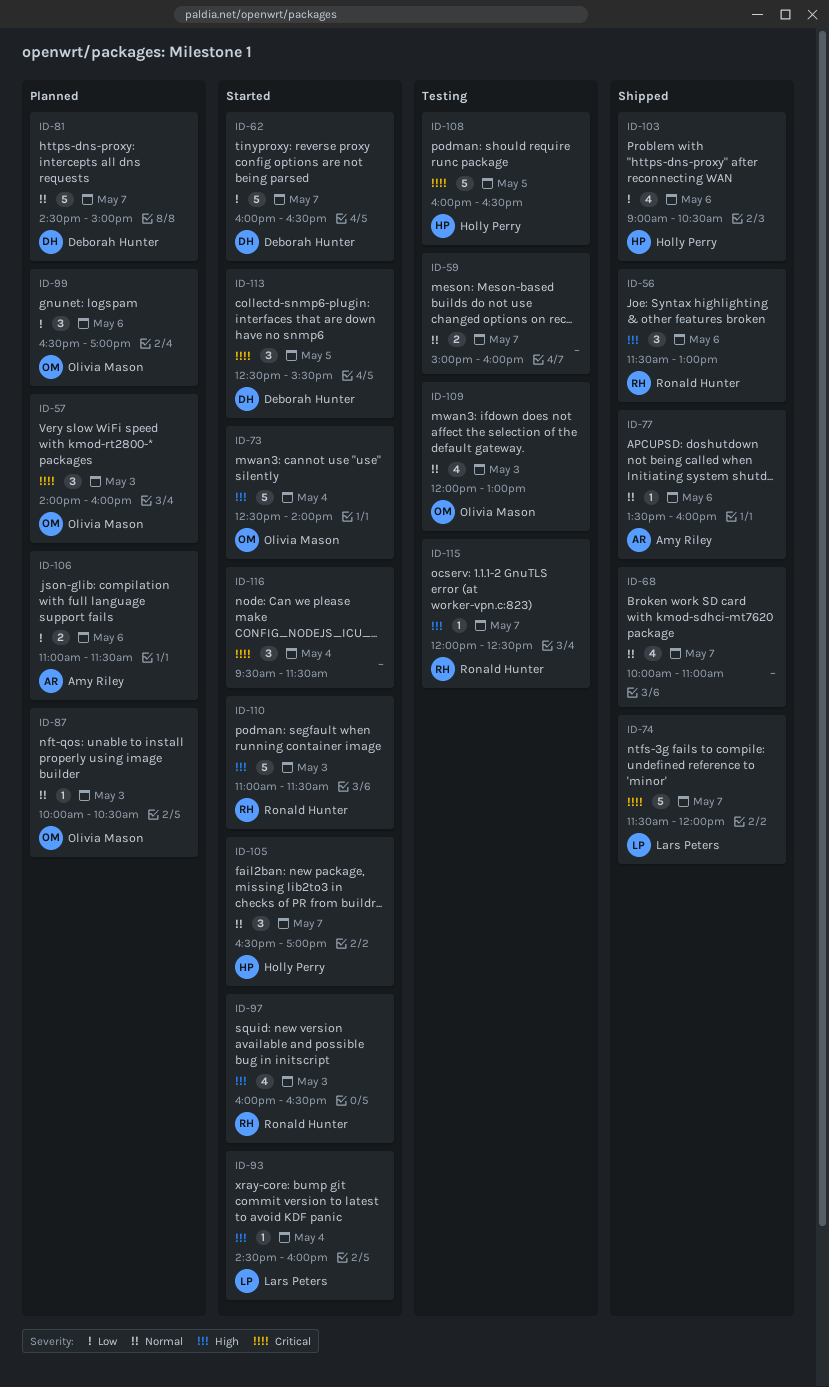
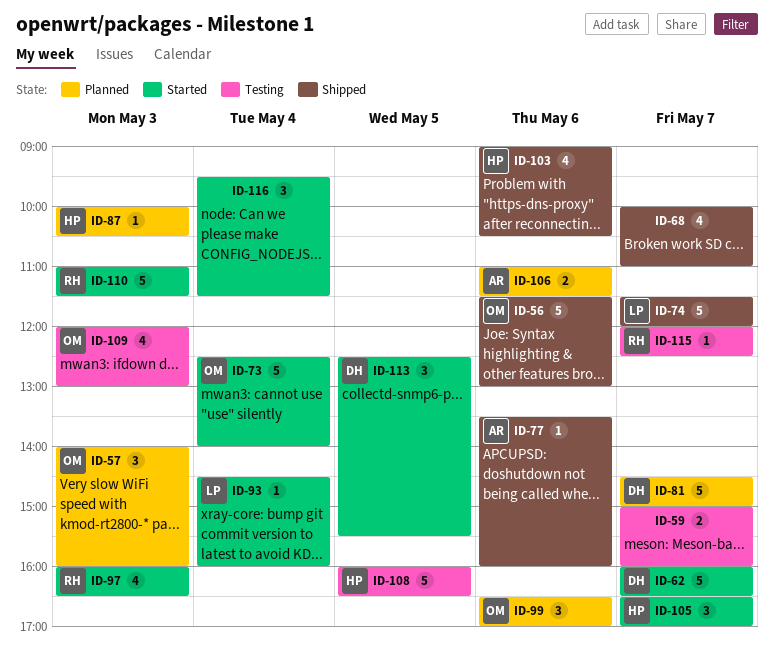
ID-56, owner: Ronald Hunter -> Olivia Mason
ID-56, estimate: 3 -> 5
ID-87, owner: Olivia Mason -> Holly Perry

